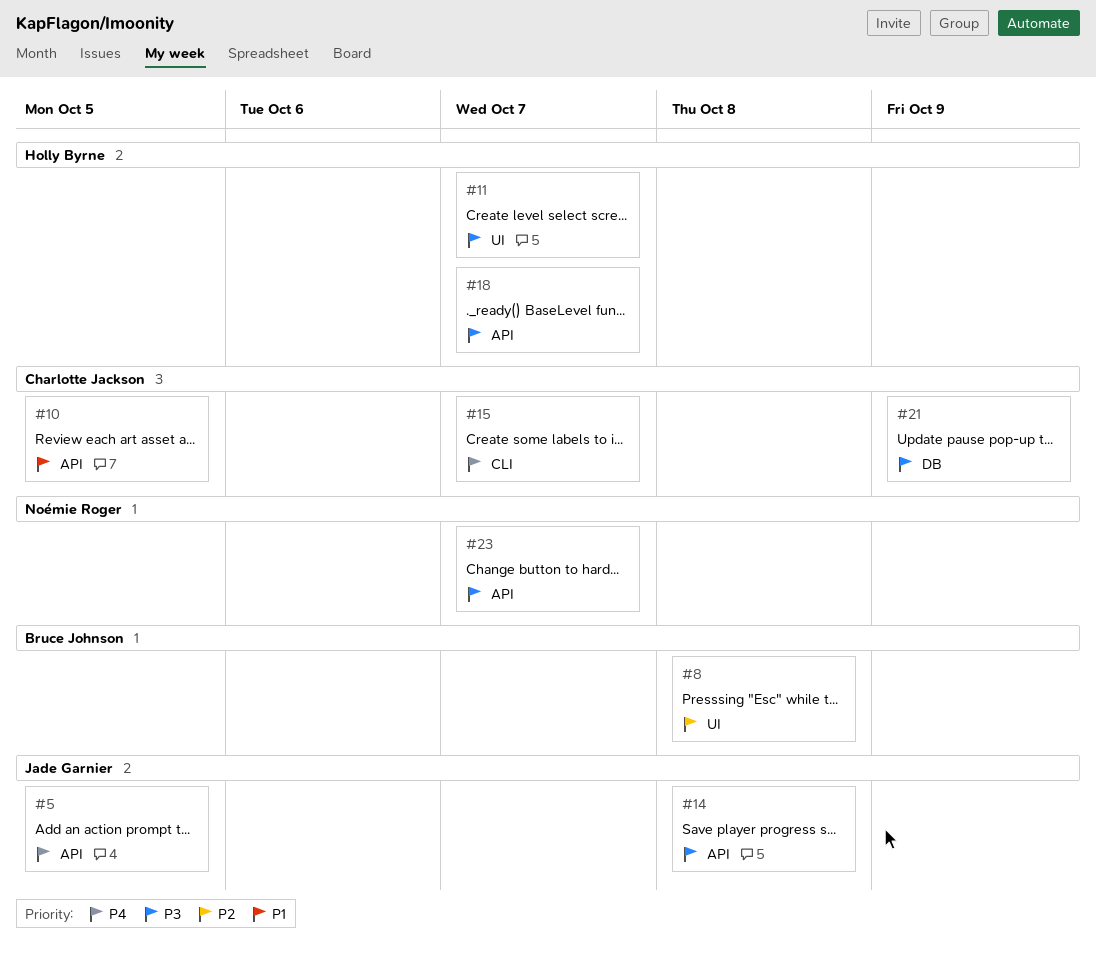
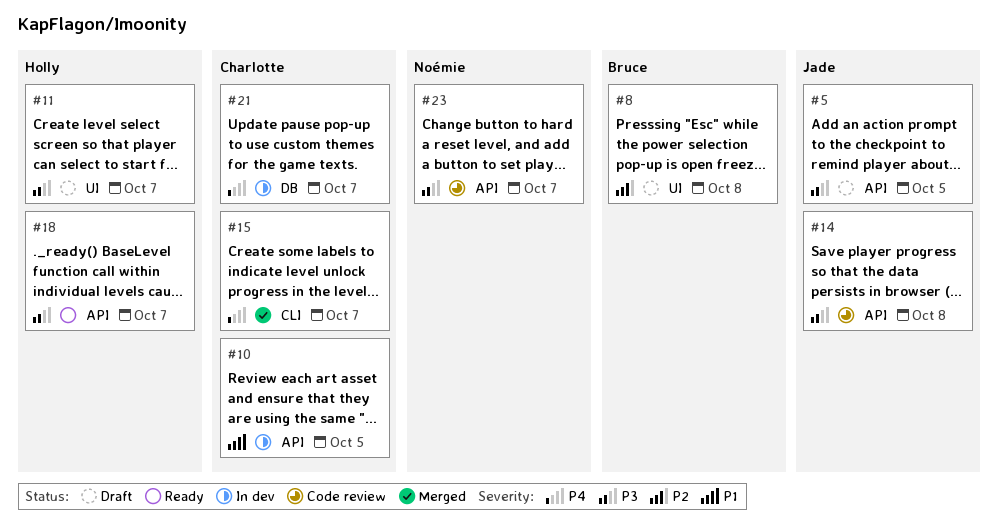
#5, priority: P4 -> P3
#21, priority: P3 -> P4
#21, due: Oct 9 -> Oct 7

